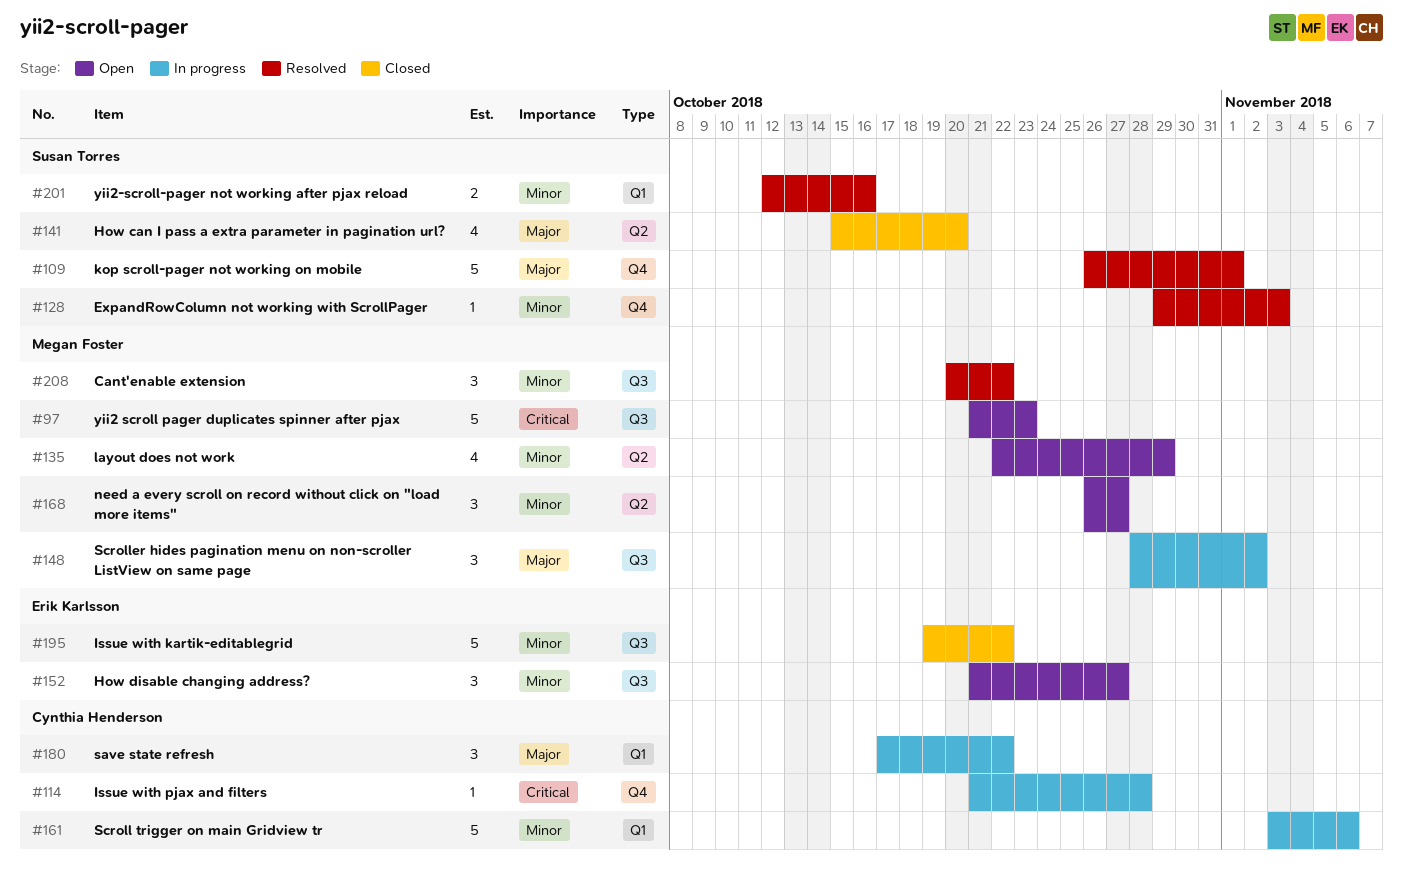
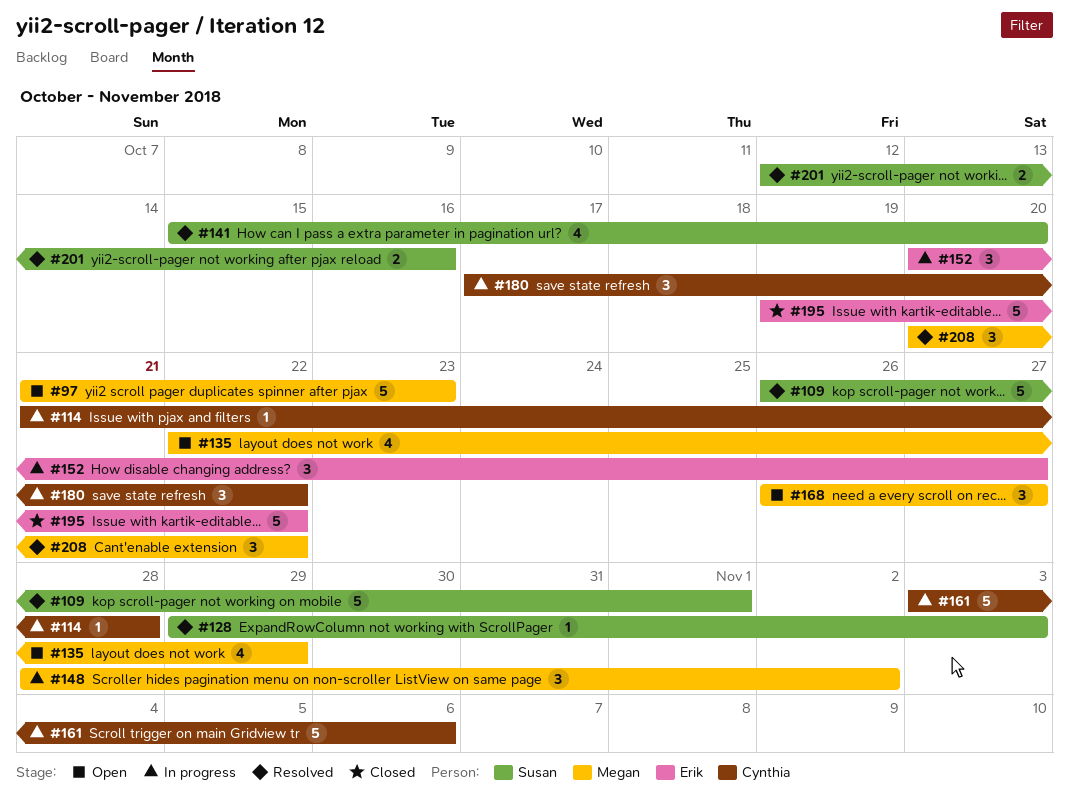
#141, status: Closed -> Resolved
#152, status: Open -> In progress
#152, start: Oct 21 -> Oct 20

